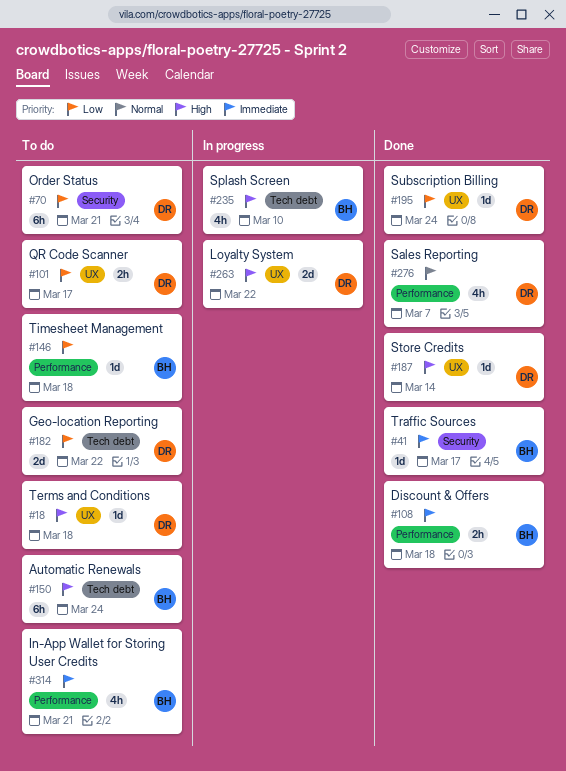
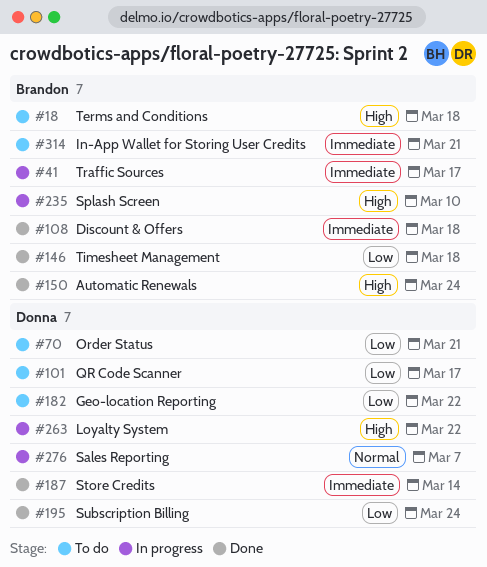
#18, owner: Donna -> Brandon
#41, status: Done -> In progress
#146, status: To do -> Done
#150, status: To do -> Done
#187, priority: High -> Immediate
#276, status: Done -> In progress

